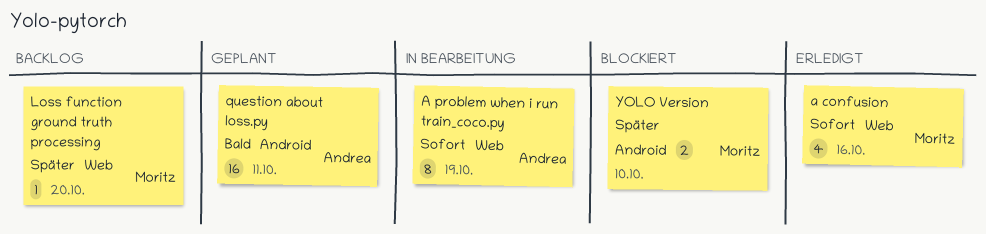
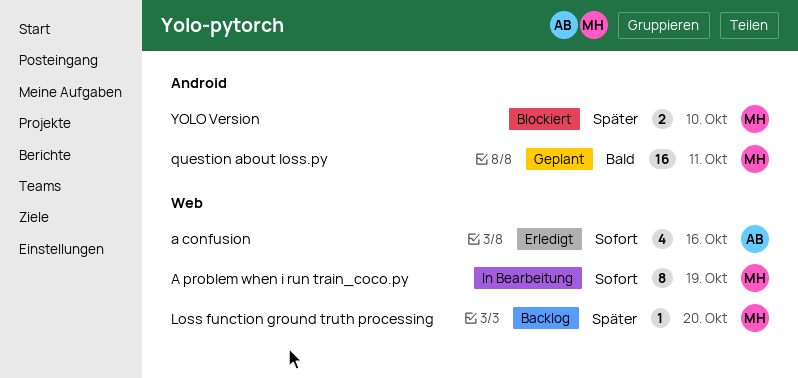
a confusion, owner: Moritz -> Andrea
A problem when i run train_coco.py, owner: Andrea -> Moritz
question about loss.py, owner: Andrea -> Moritz

